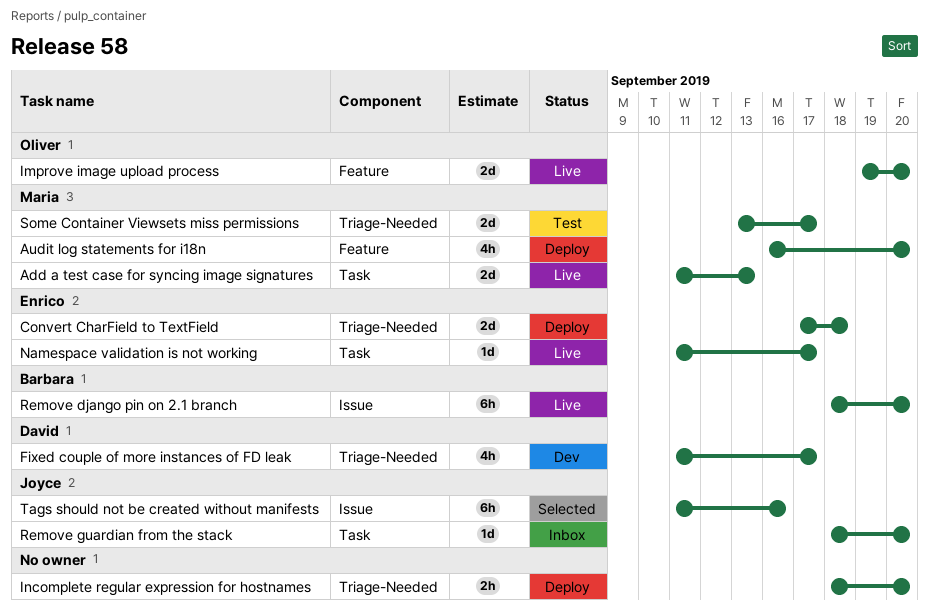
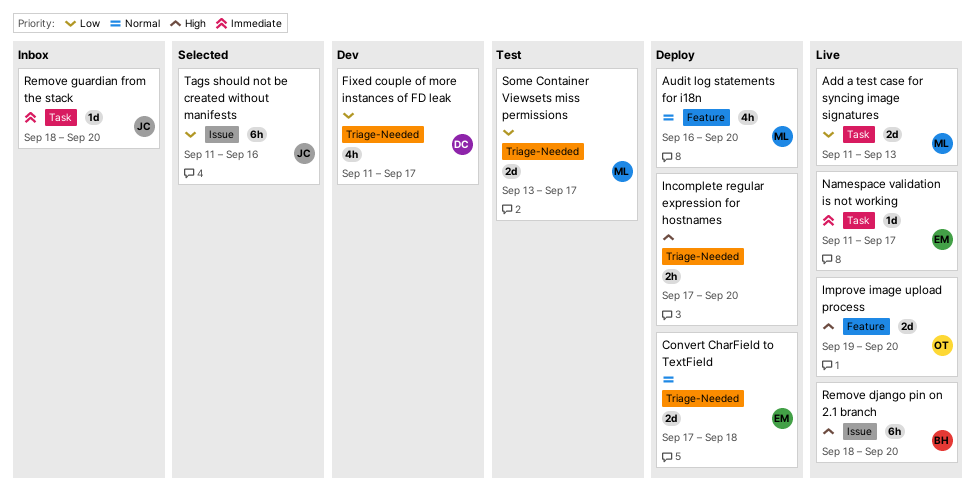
Incomplete regular expression for hostnames, start: Sep 18 -> Sep 17

